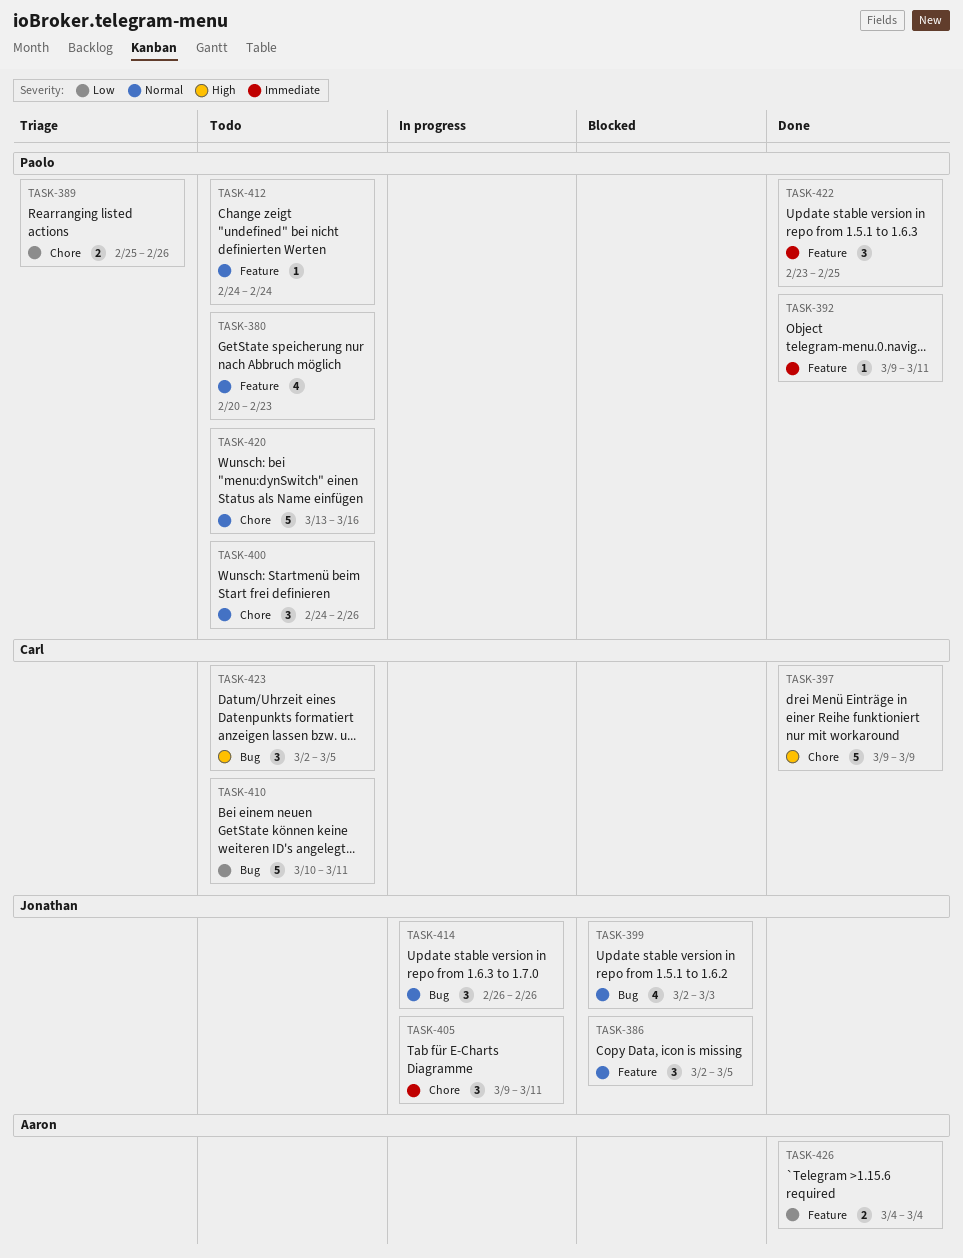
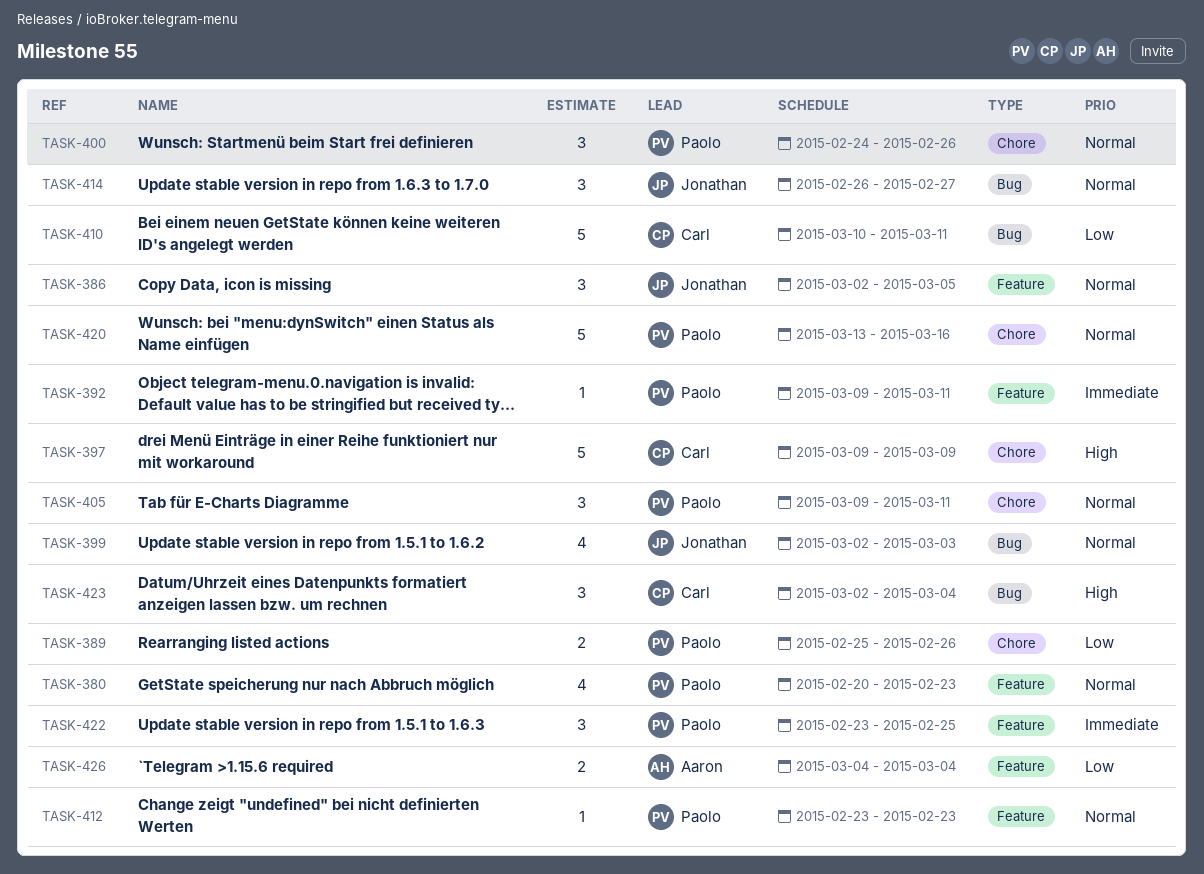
TASK-405, owner: Jonathan -> Paolo
TASK-405, priority: Immediate -> Normal
TASK-412, start: Feb 24 -> Feb 23
TASK-412, due: Feb 24 -> Feb 23
TASK-414, due: Feb 26 -> Feb 27
TASK-423, due: Mar 5 -> Mar 4

